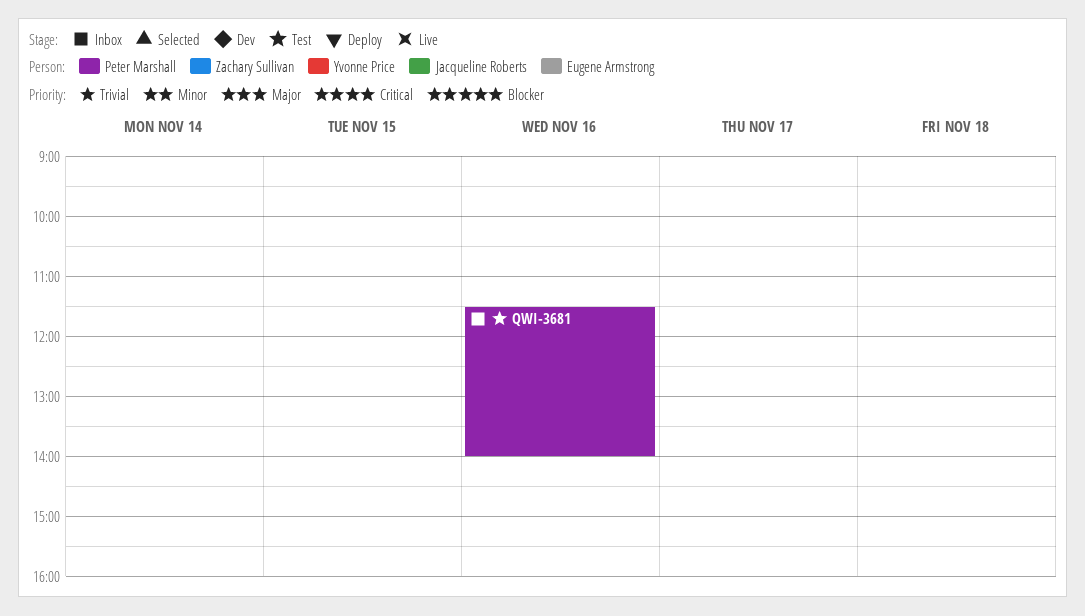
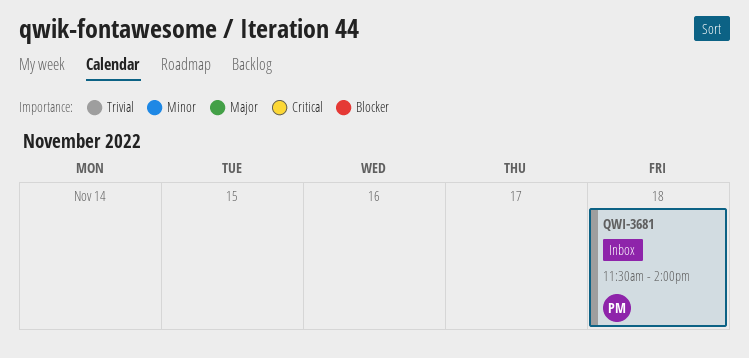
QWI-3681, day: Nov 16 -> Nov 18

